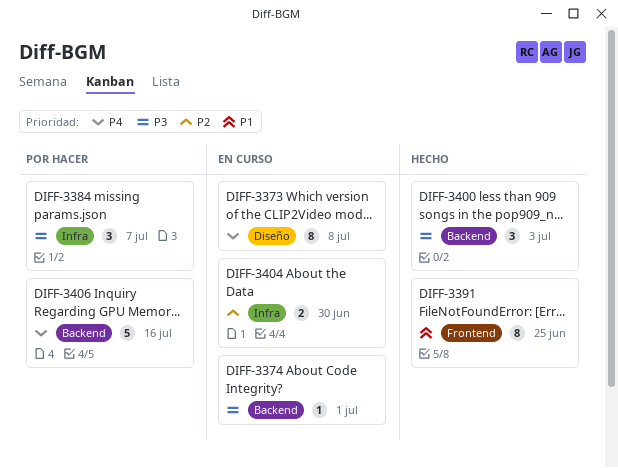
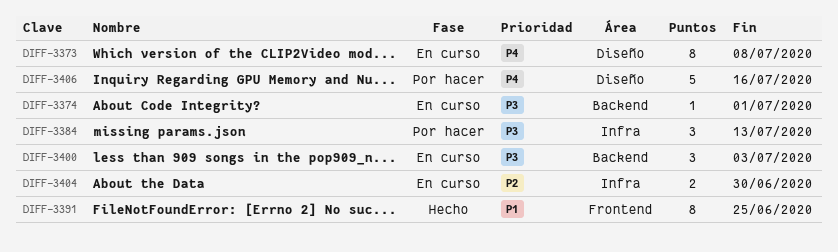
DIFF-3384, due: Jul 7 -> Jul 13
DIFF-3400, status: Hecho -> En curso
DIFF-3406, label: Backend -> Diseño

